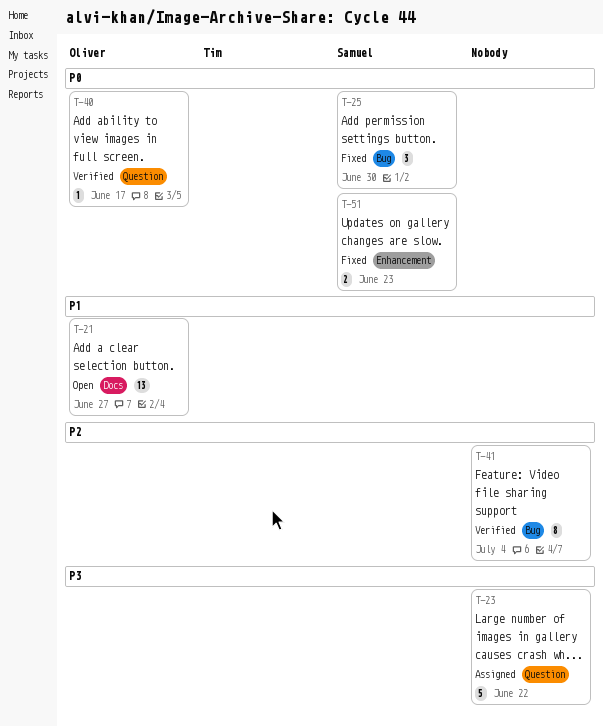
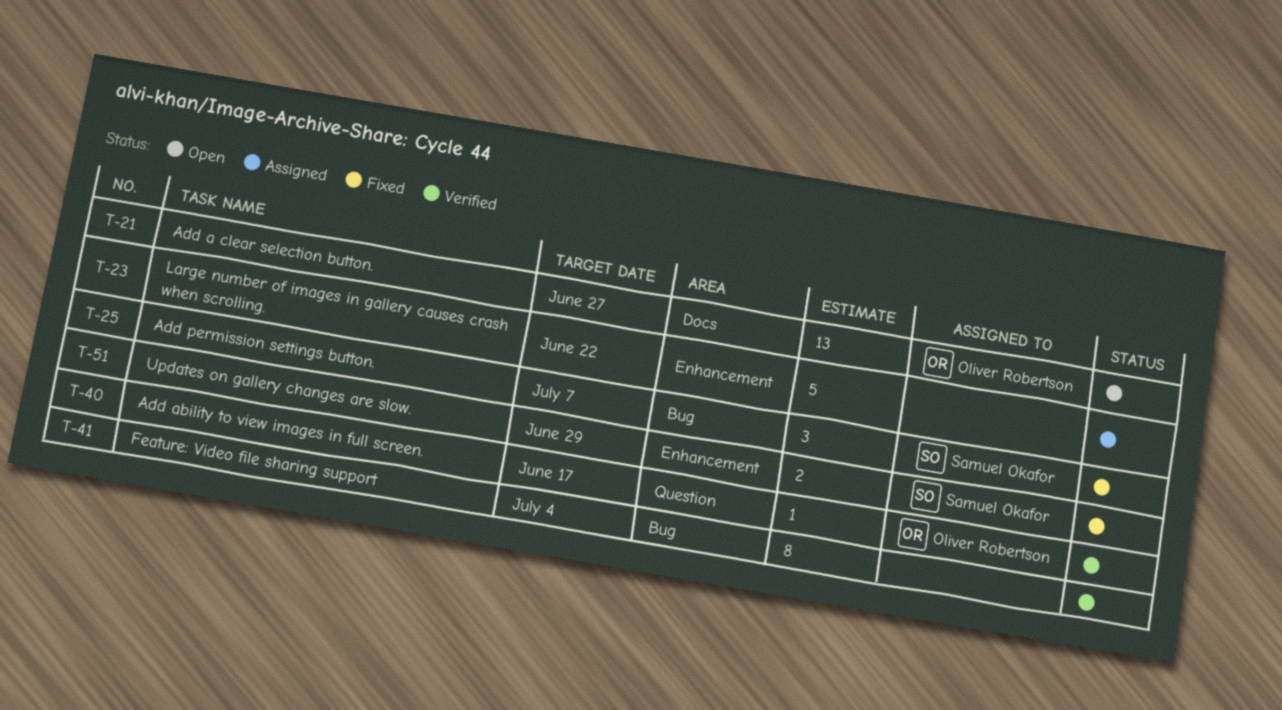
T-23, label: Question -> Enhancement
T-25, due: Jun 30 -> Jul 7
T-51, due: Jun 23 -> Jun 29

